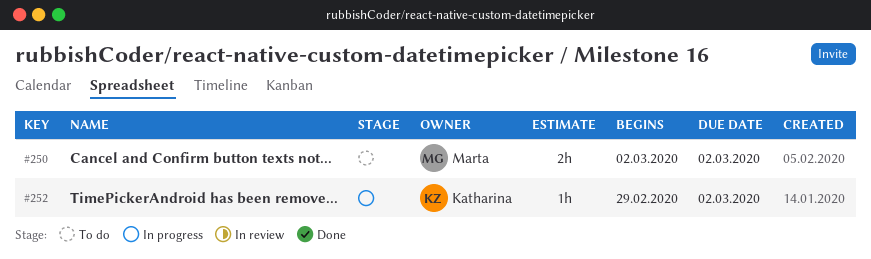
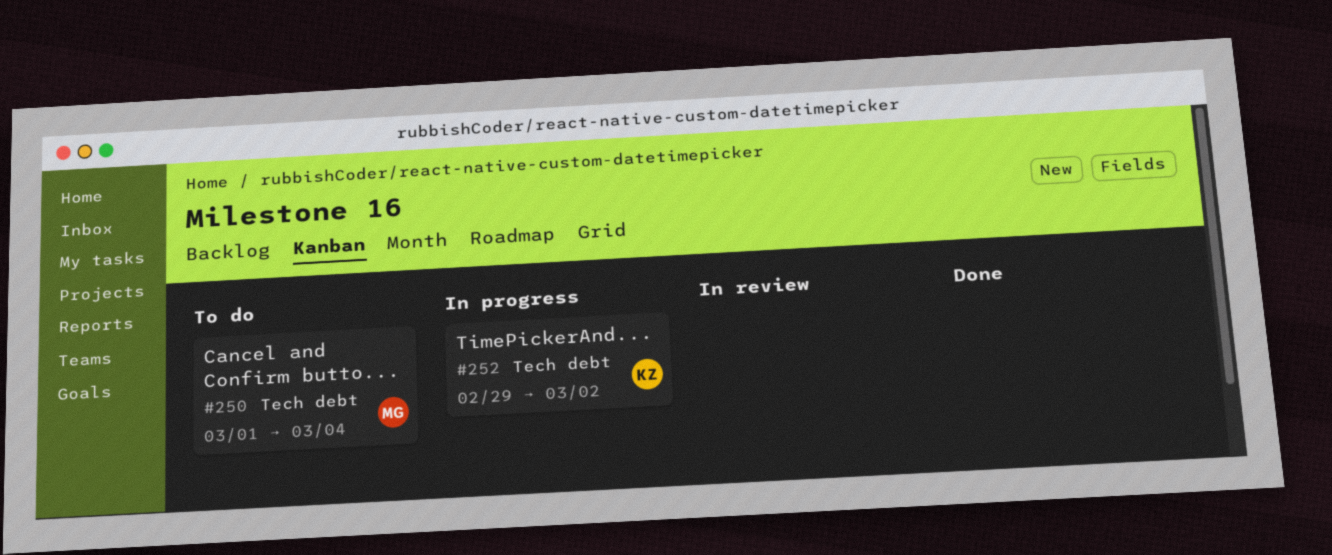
#250, start: Mar 2 -> Mar 1
#250, due: Mar 2 -> Mar 4

